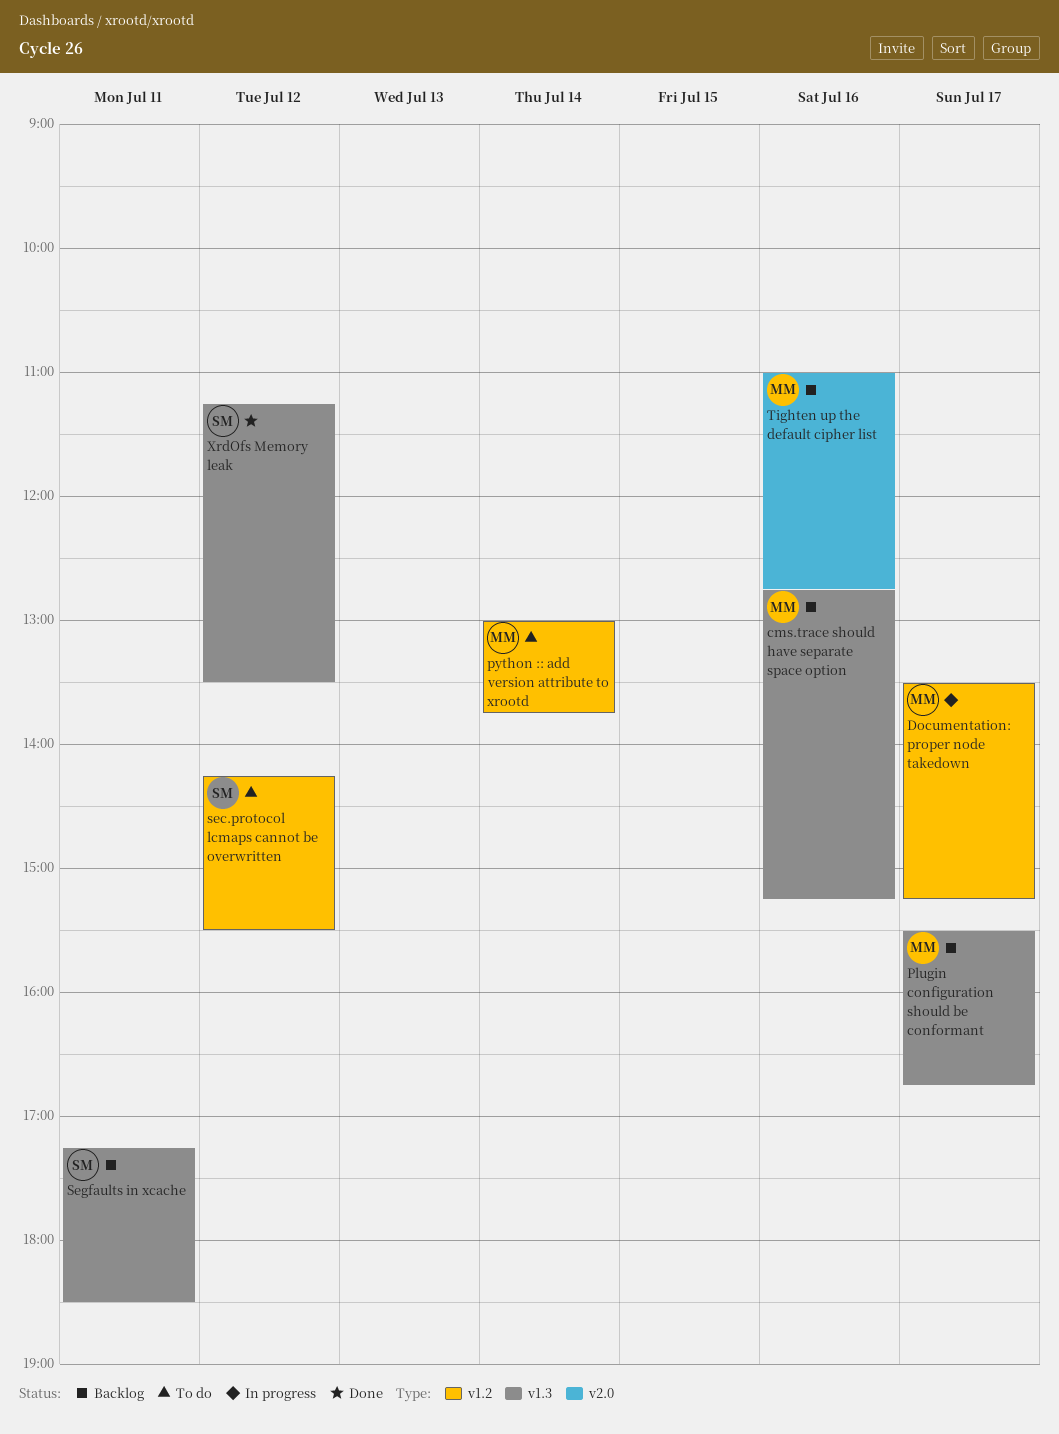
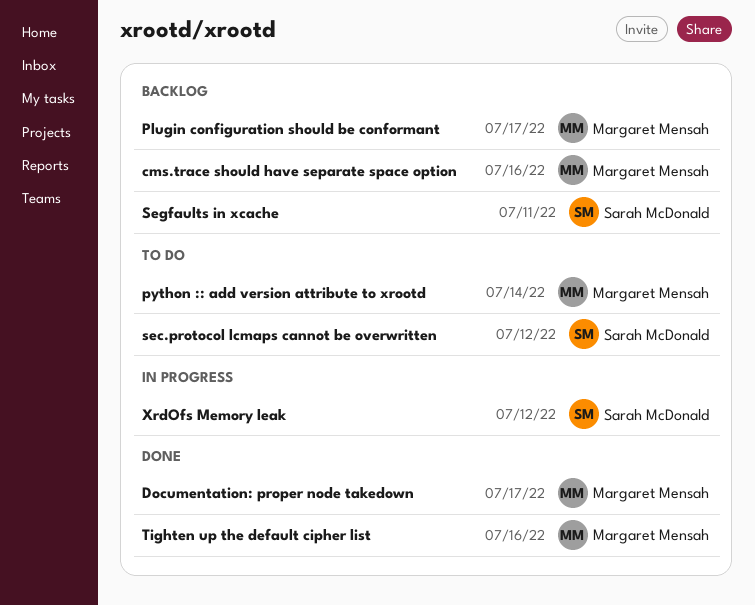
Documentation: proper node takedown, status: In progress -> Done
Tighten up the default cipher list, status: Backlog -> Done
XrdOfs Memory leak, status: Done -> In progress

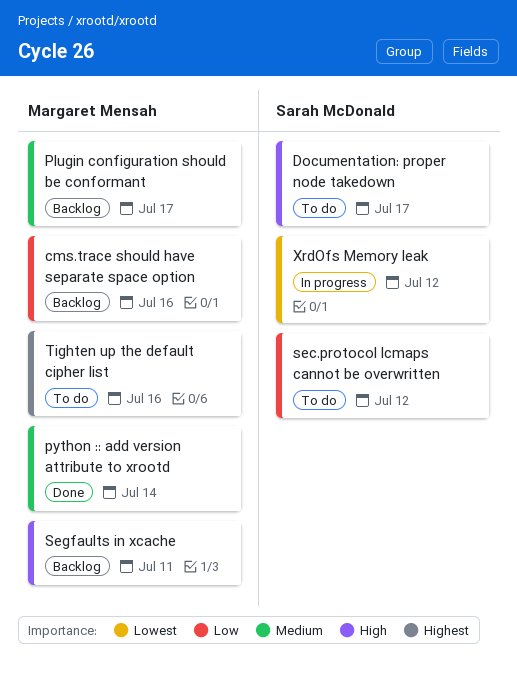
Documentation: proper node takedown, status: Done -> To do
Documentation: proper node takedown, owner: Margaret Mensah -> Sarah McDonald
python :: add version attribute to xrootd, status: To do -> Done
Segfaults in xcache, owner: Sarah McDonald -> Margaret Mensah
Tighten up the default cipher list, status: Done -> To do

